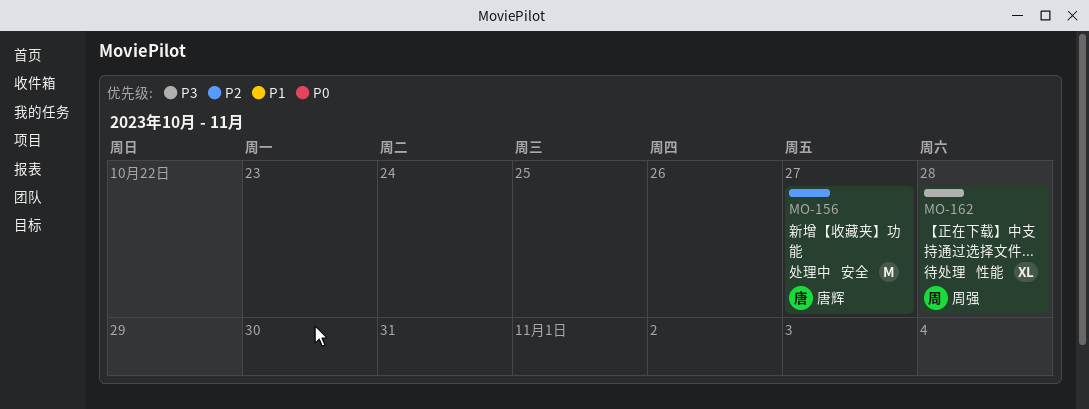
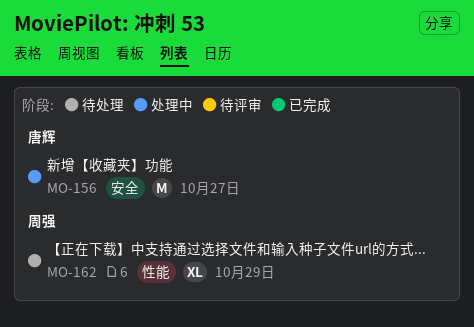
MO-162, due: Oct 28 -> Oct 29

